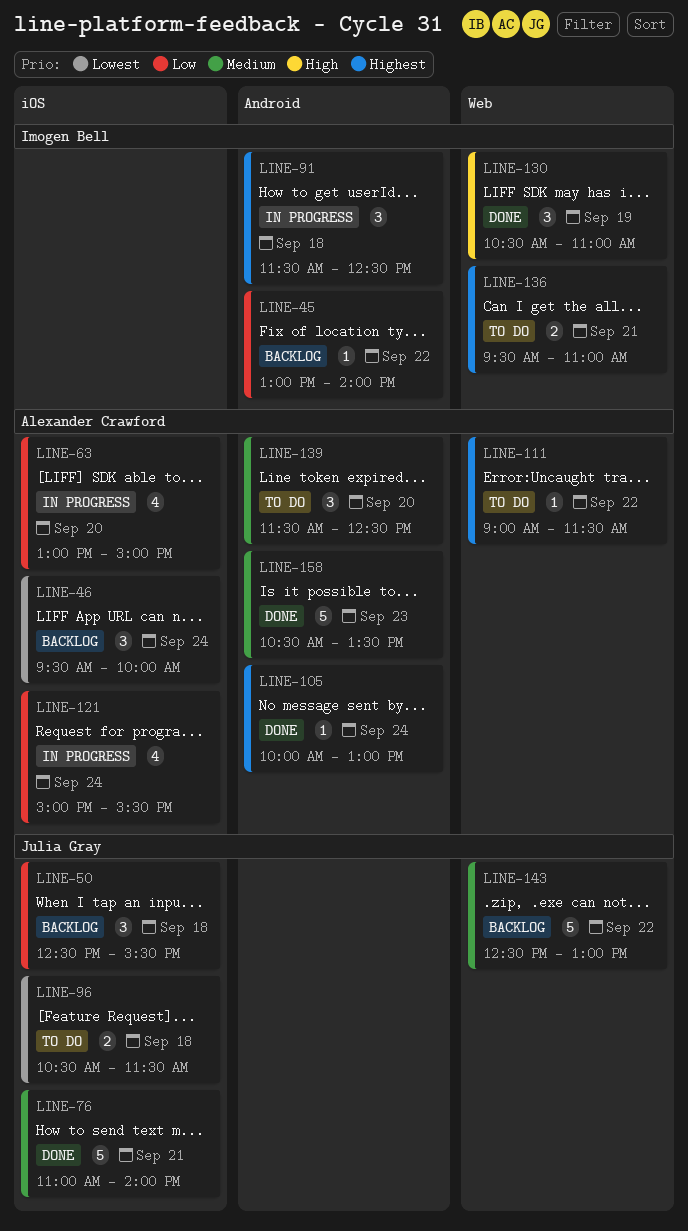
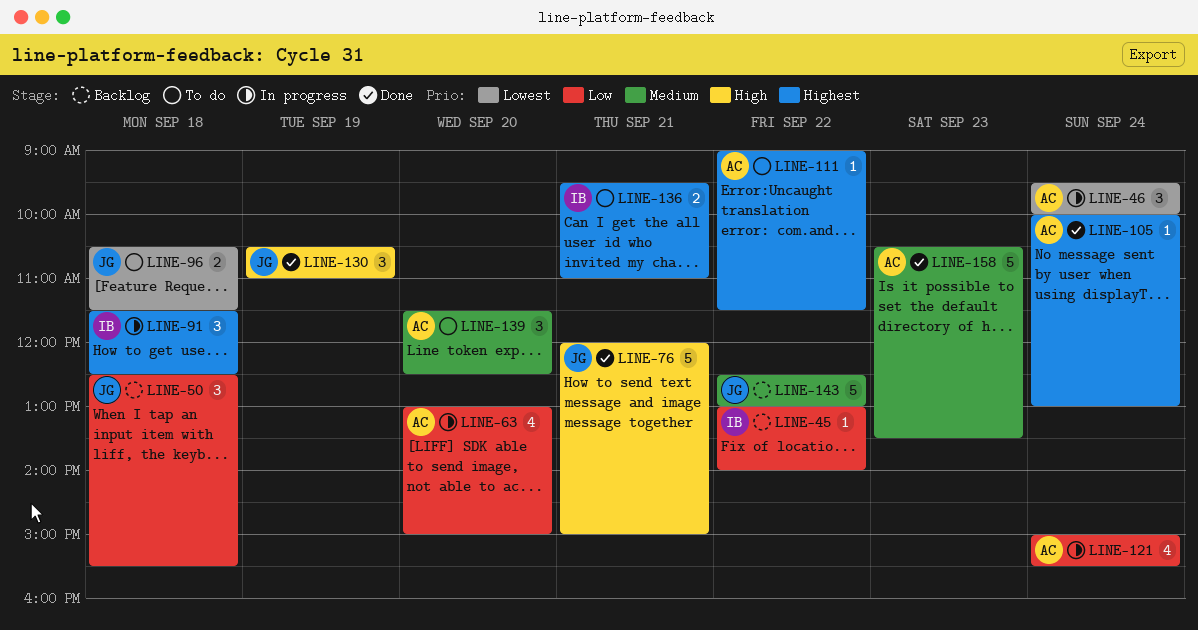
LINE-46, status: Backlog -> In progress
LINE-76, priority: Medium -> High
LINE-76, begins: 11:00 -> 12:00
LINE-76, ends: 14:00 -> 15:00
LINE-130, owner: Imogen Bell -> Julia Gray

